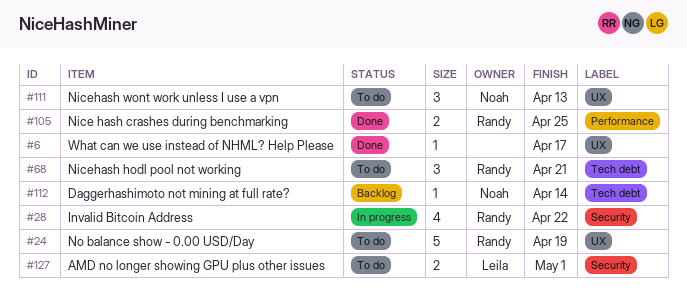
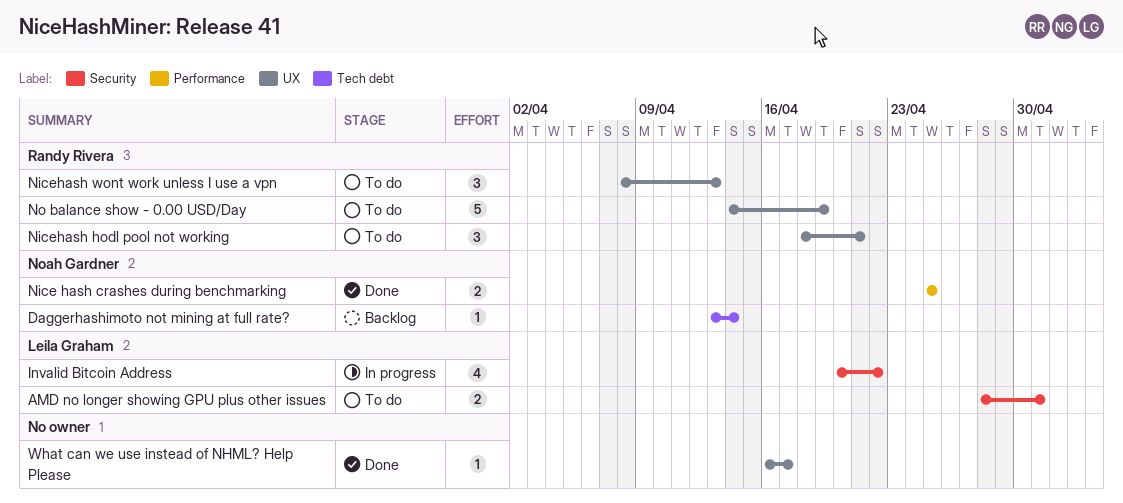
Invalid Bitcoin Address, owner: Randy Rivera -> Leila Graham
Nice hash crashes during benchmarking, owner: Randy Rivera -> Noah Gardner
Nicehash hodl pool not working, label: Tech debt -> UX
Nicehash wont work unless I use a vpn, owner: Noah Gardner -> Randy Rivera

